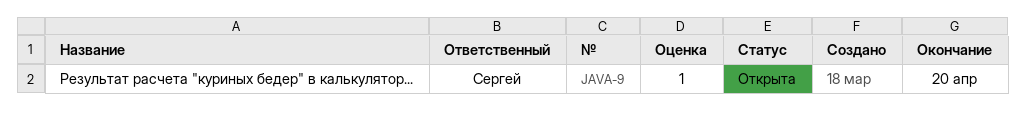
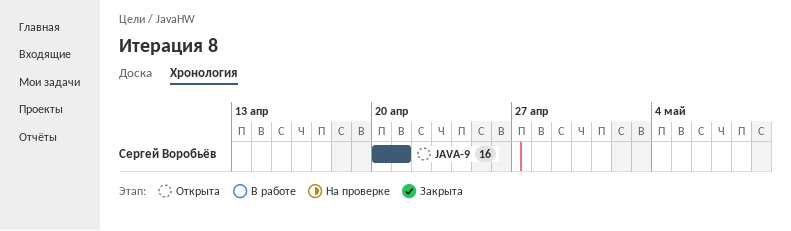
JAVA-9, estimate: 1 -> 16
JAVA-9, due: Apr 20 -> Apr 21

